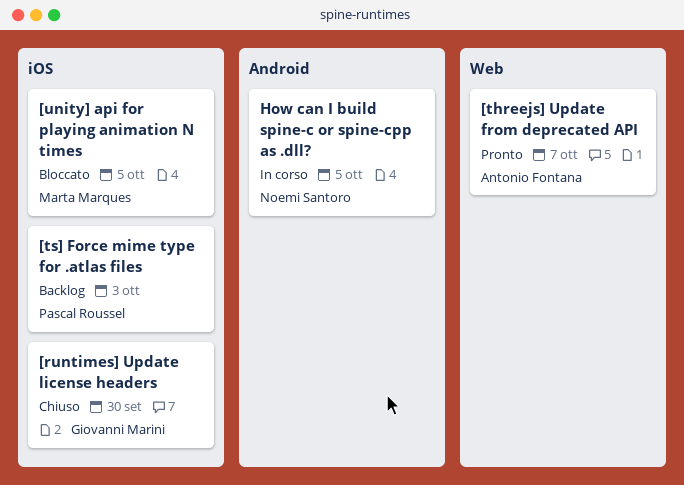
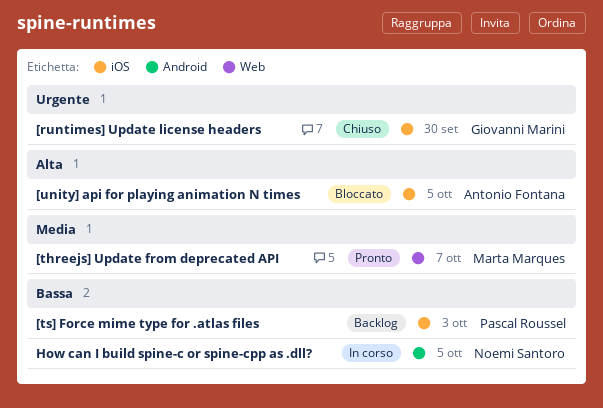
[threejs] Update from deprecated API, owner: Antonio Fontana -> Marta Marques
[unity] api for playing animation N times, owner: Marta Marques -> Antonio Fontana

